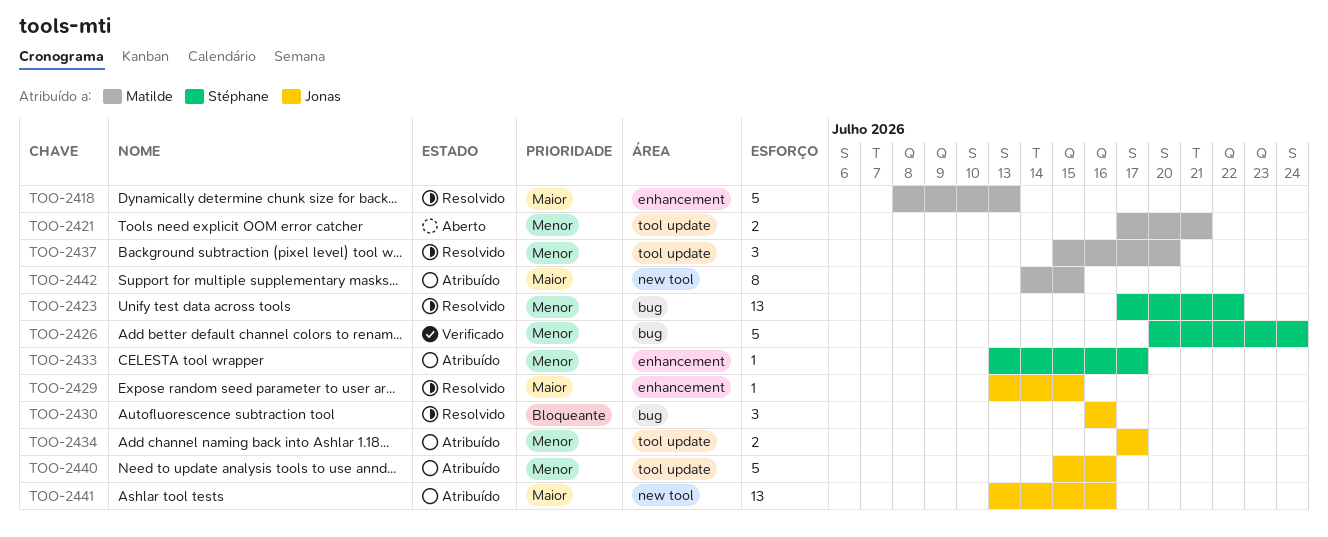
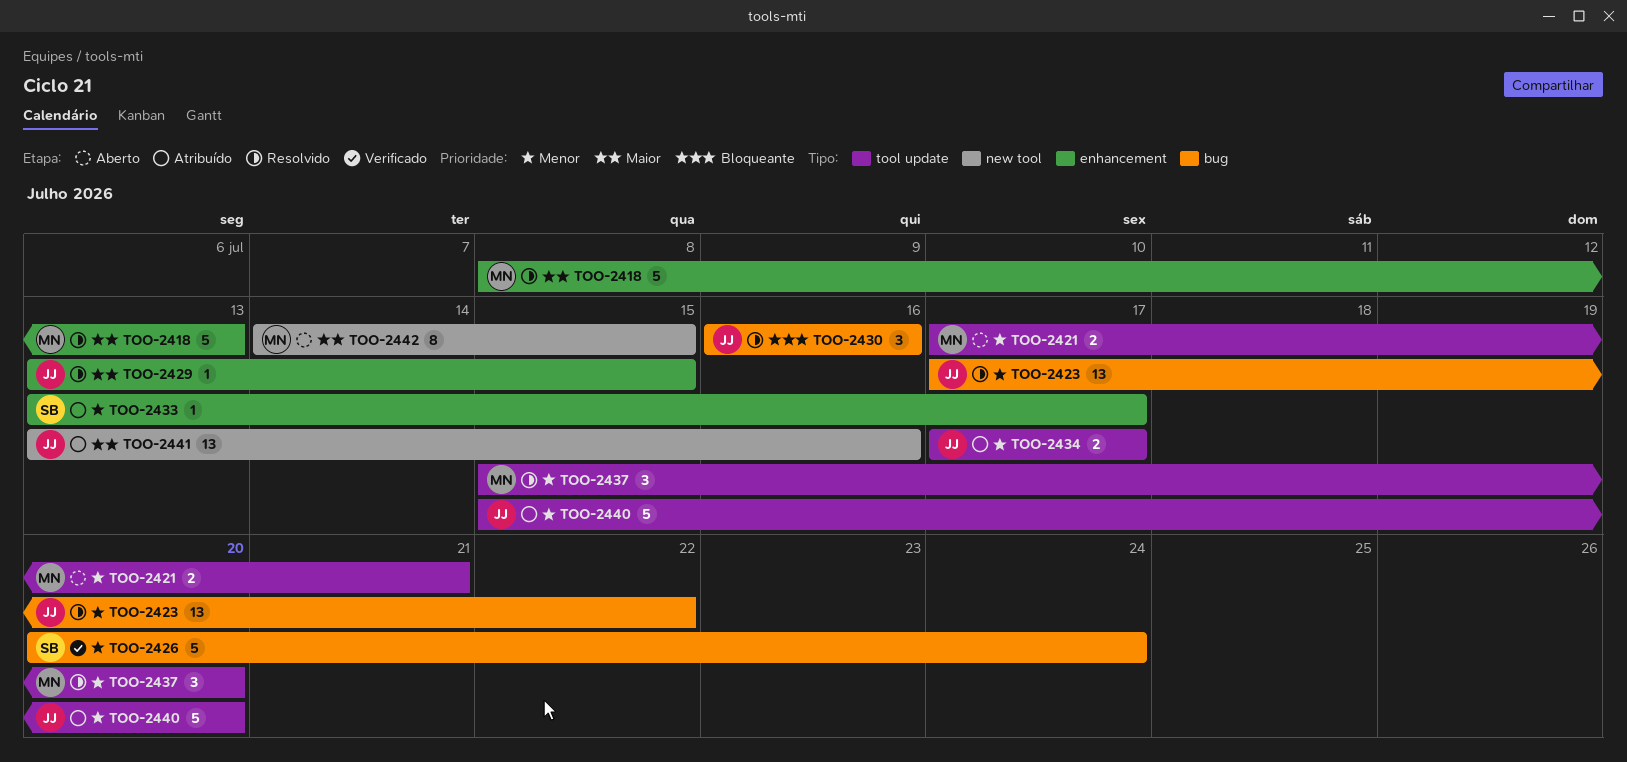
TOO-2423, owner: Stéphane -> Jonas
TOO-2440, due: Jul 16 -> Jul 20
TOO-2442, status: Atribuído -> Aberto

